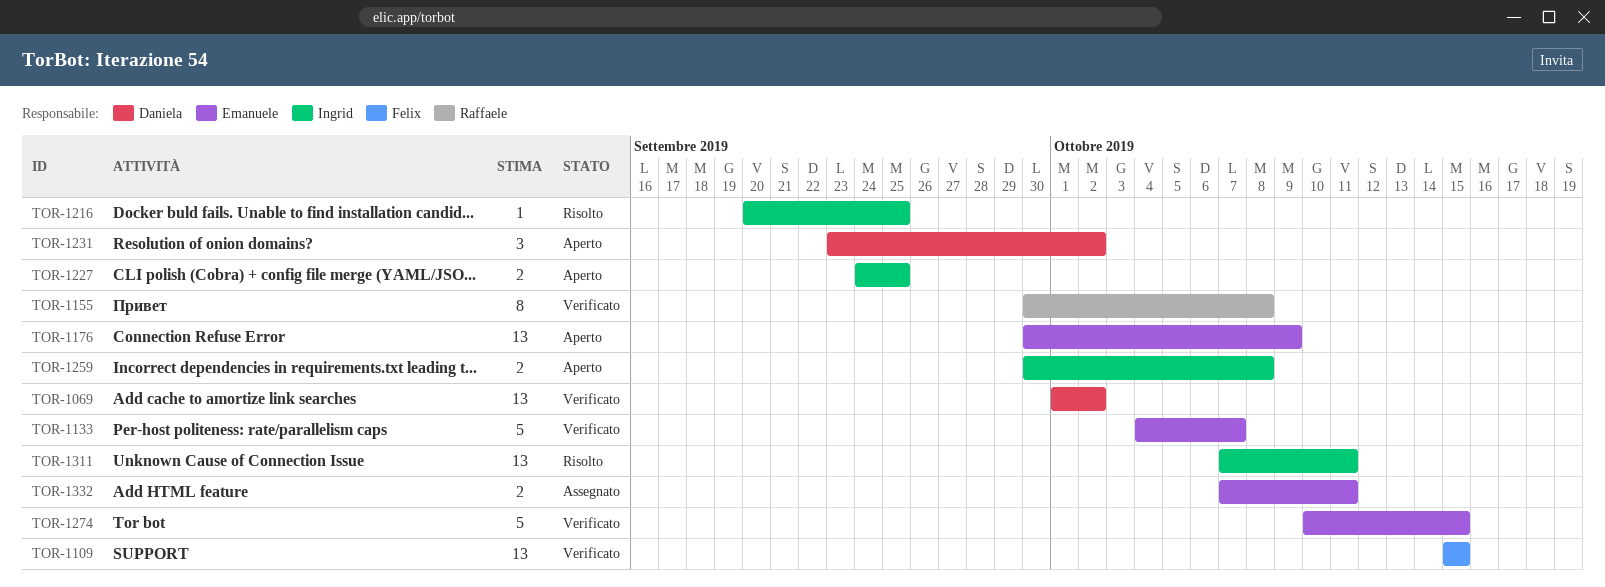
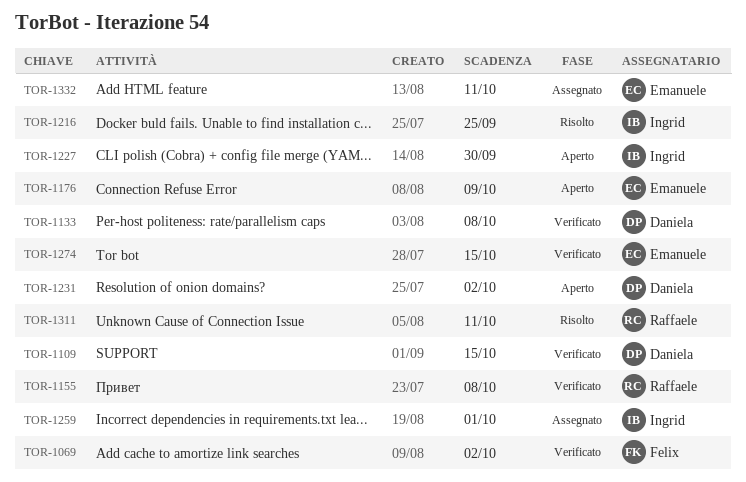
TOR-1069, owner: Daniela -> Felix
TOR-1109, owner: Felix -> Daniela
TOR-1133, owner: Emanuele -> Daniela
TOR-1133, due: Oct 7 -> Oct 8
TOR-1227, due: Sep 25 -> Sep 30
TOR-1259, status: Aperto -> Assegnato
TOR-1259, due: Oct 8 -> Oct 1
TOR-1311, owner: Ingrid -> Raffaele

